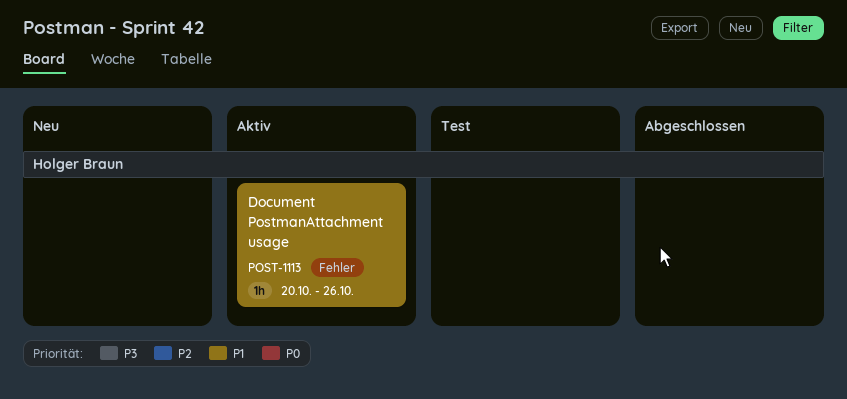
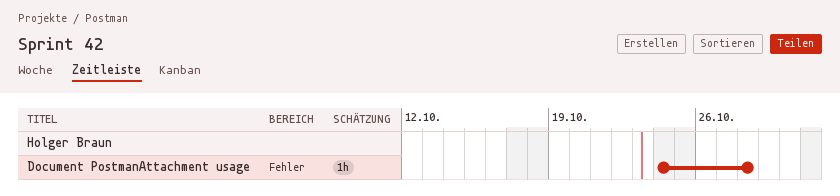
Document PostmanAttachment usage, start: Oct 20 -> Oct 24
Document PostmanAttachment usage, due: Oct 26 -> Oct 28

